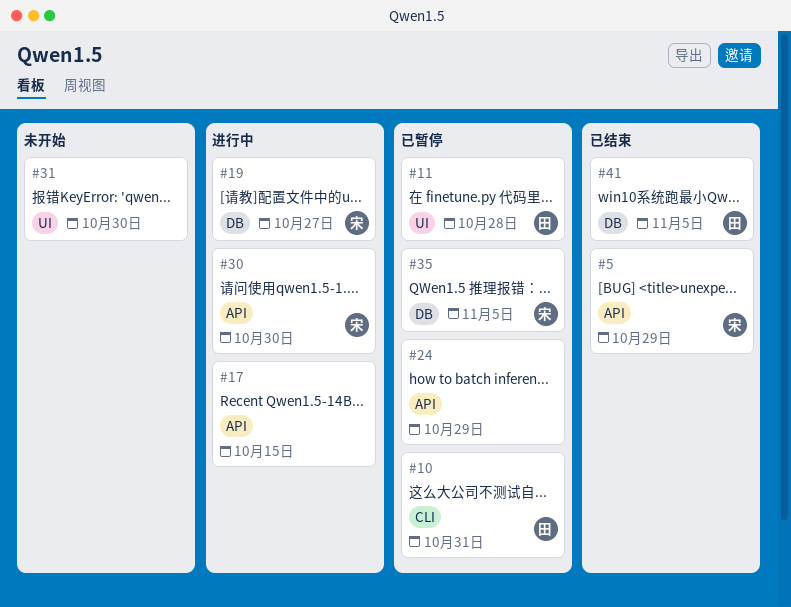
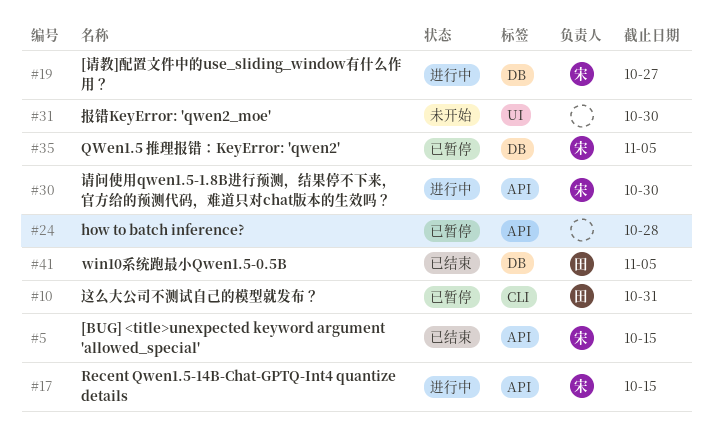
#5, due: Oct 29 -> Oct 15
#11: present -> none
#17, owner: none -> 宋
#24, due: Oct 29 -> Oct 28

